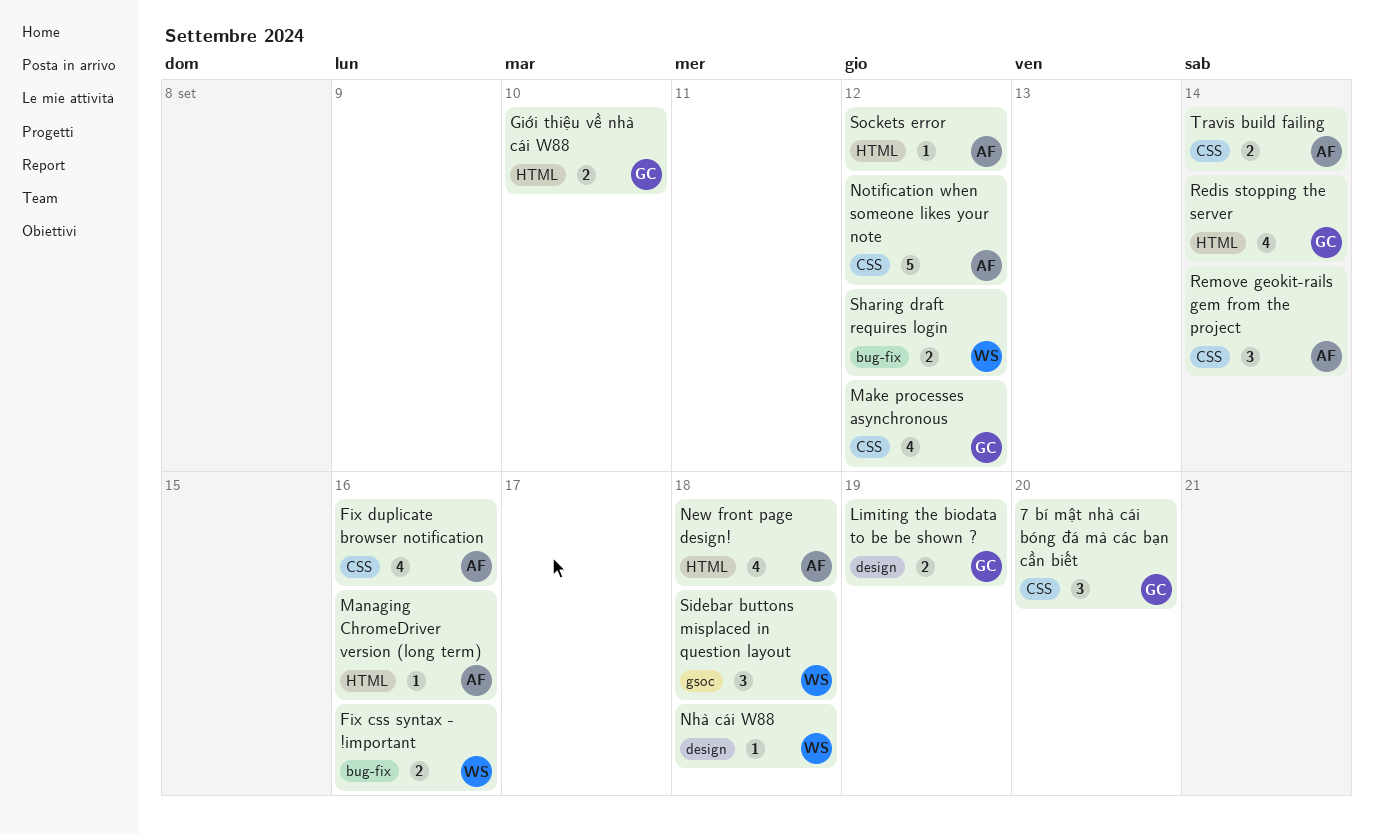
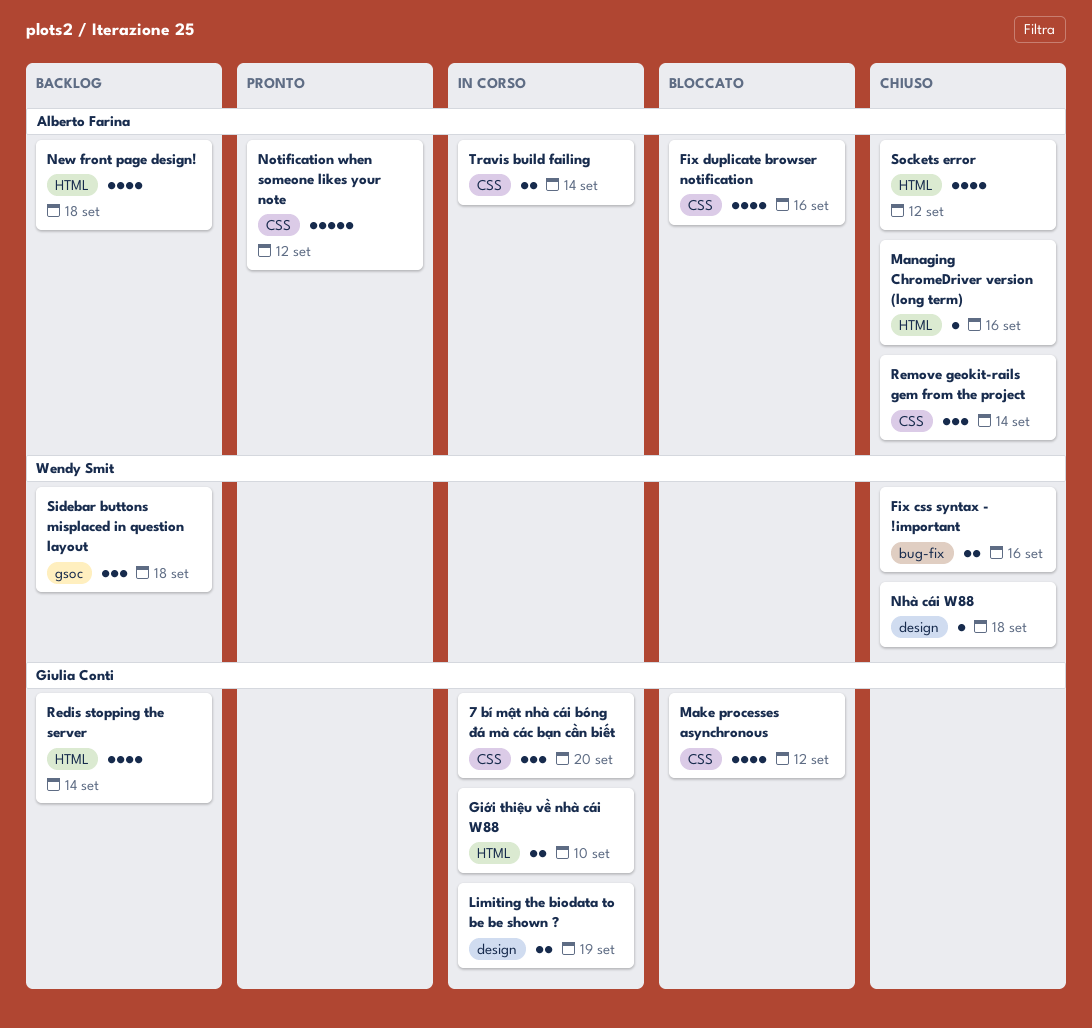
Sharing draft requires login: present -> none
Sockets error, estimate: 1 -> 4

